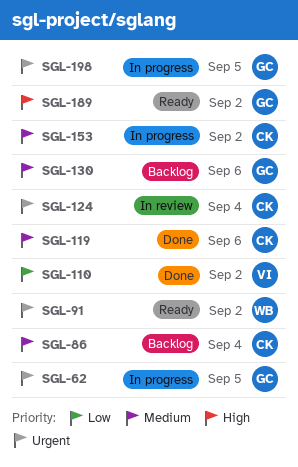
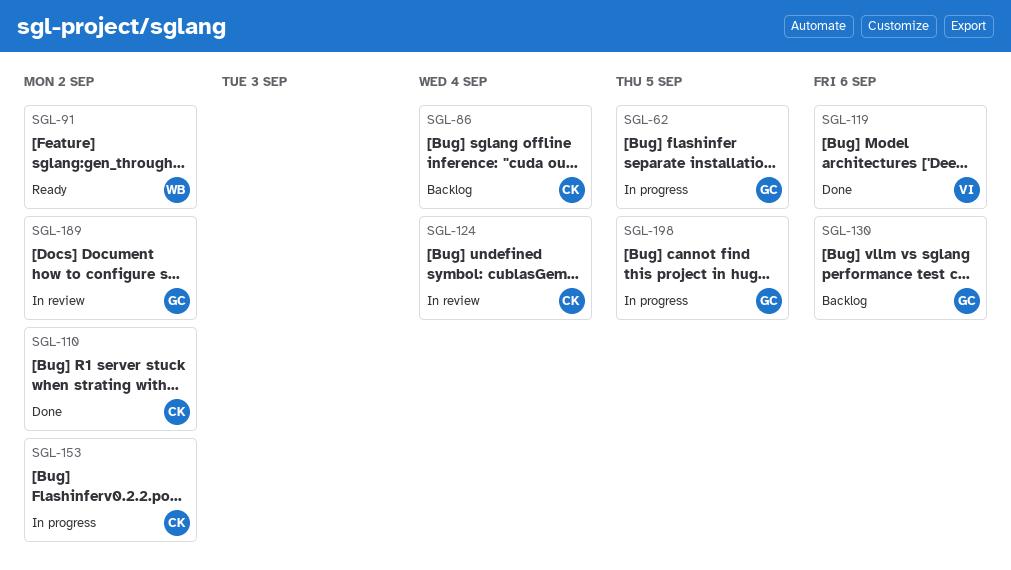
SGL-110, owner: VI -> CK
SGL-119, owner: CK -> VI
SGL-189, status: Ready -> In review

